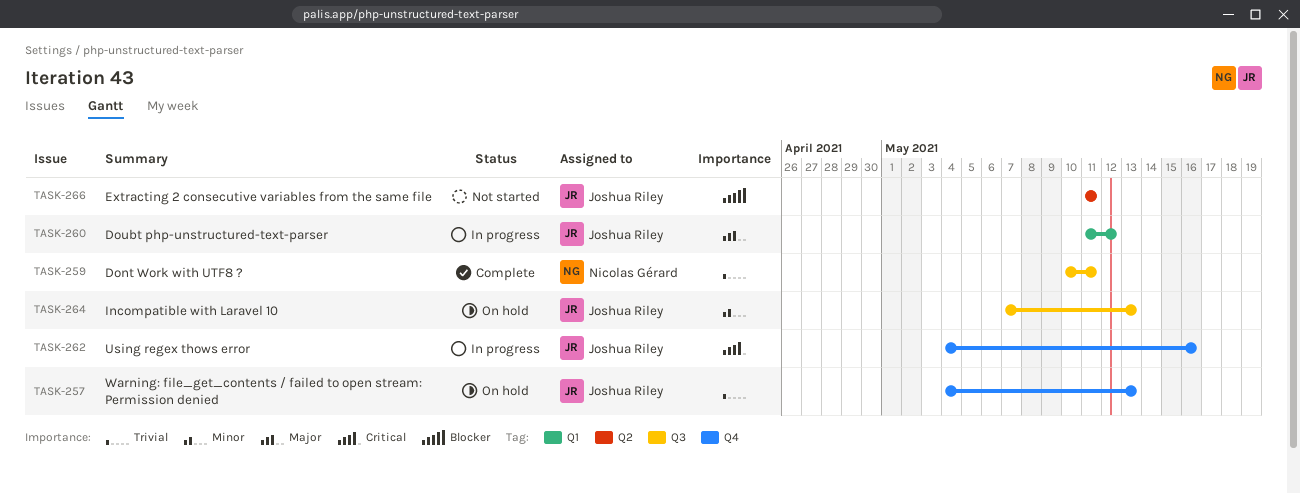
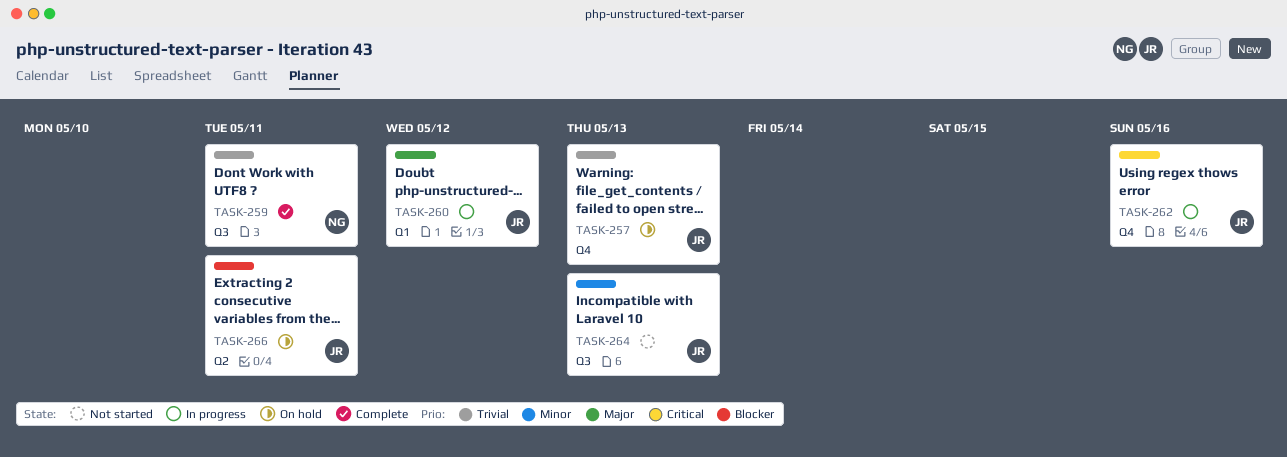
TASK-264, status: On hold -> Not started
TASK-266, status: Not started -> On hold

